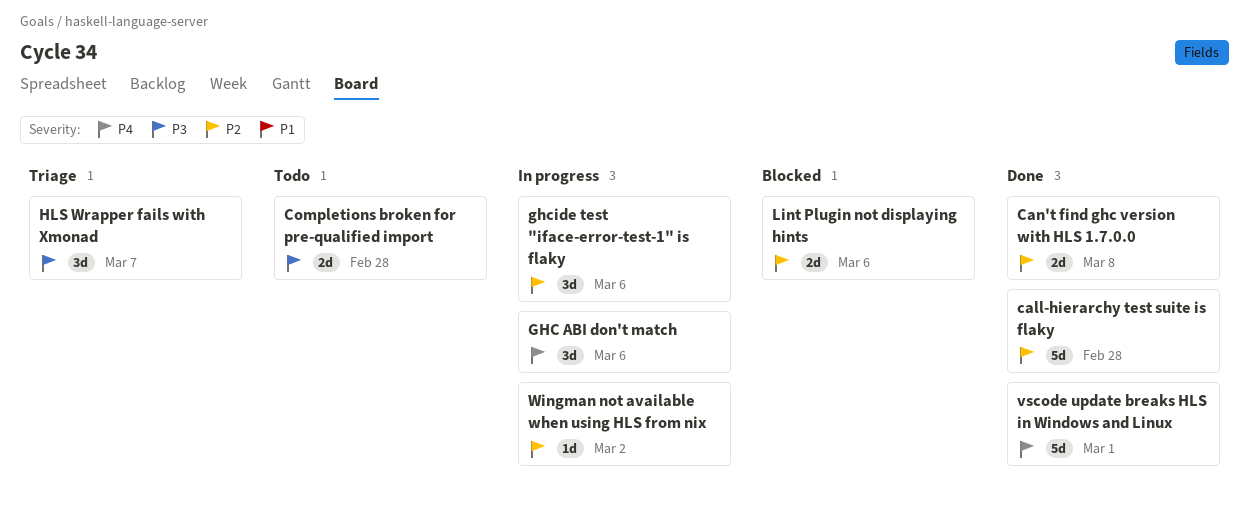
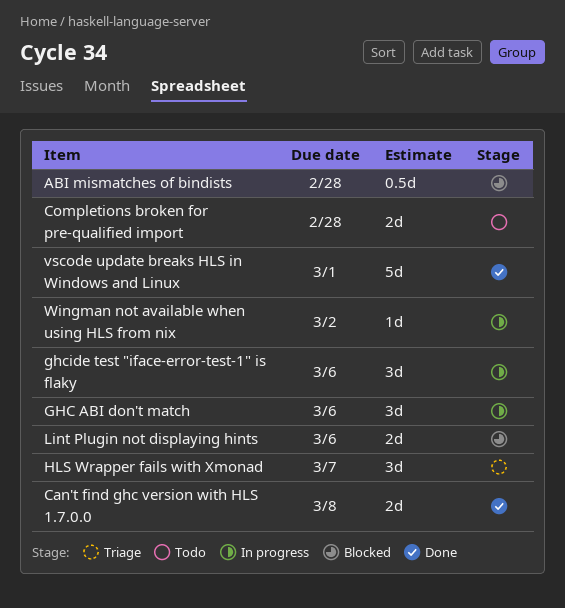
ABI mismatches of bindists: none -> present
call-hierarchy test suite is flaky: present -> none

